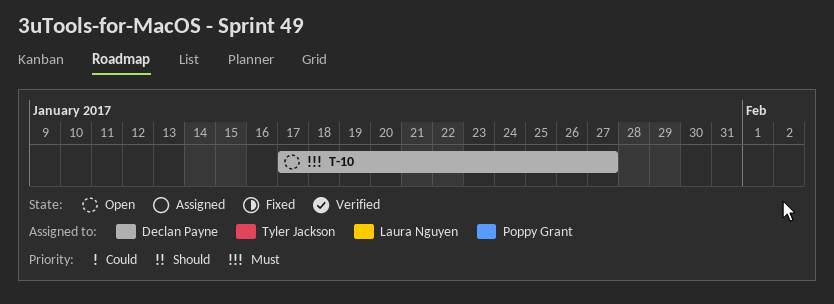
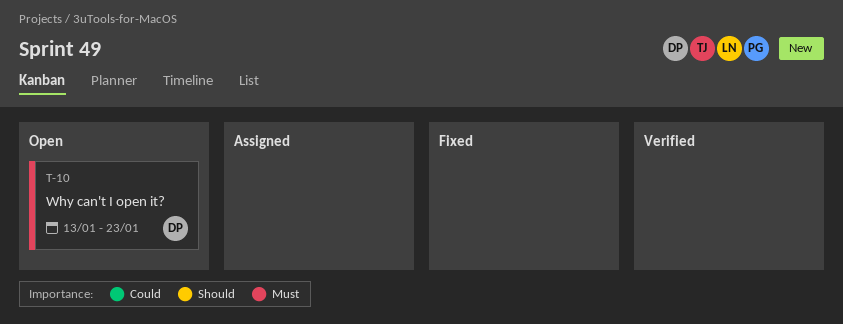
T-10, start: Jan 17 -> Jan 13
T-10, due: Jan 27 -> Jan 23

